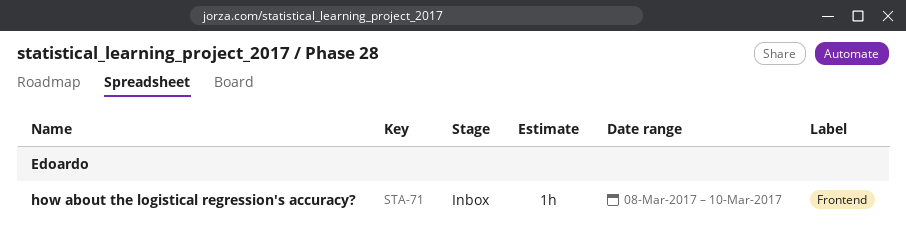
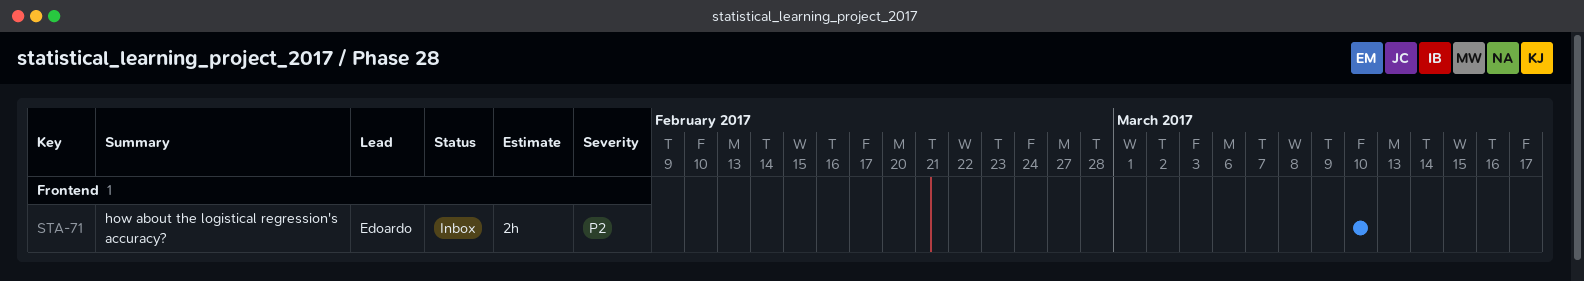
STA-71, estimate: 1h -> 2h
STA-71, start: Mar 8 -> Mar 10

